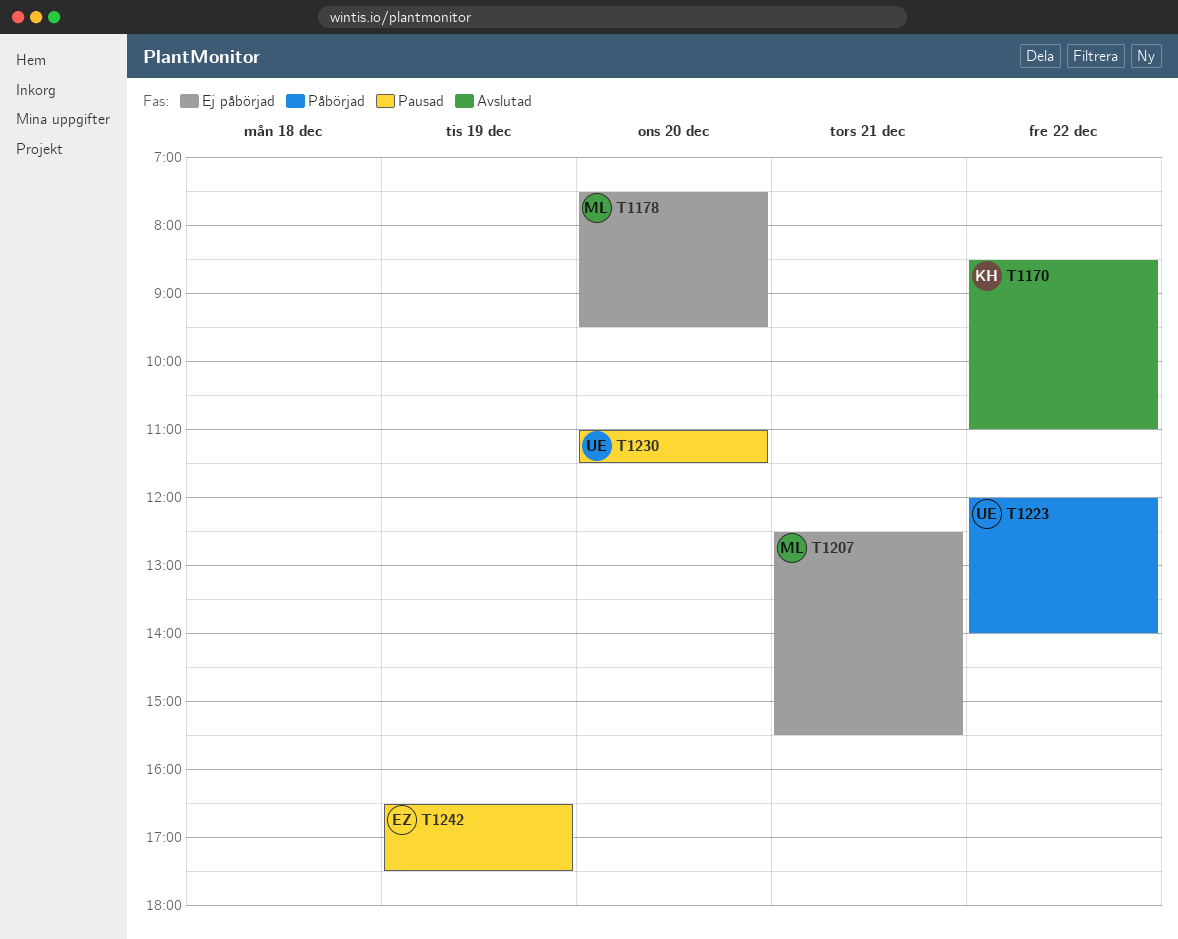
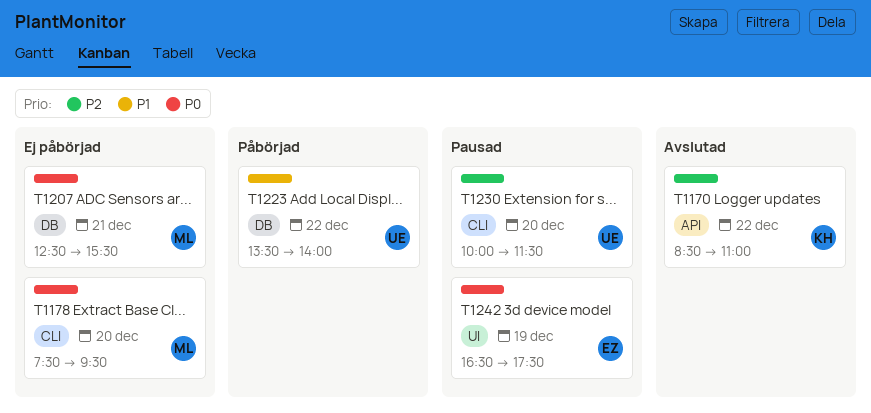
T1223, begins: 12:00 -> 13:30
T1230, begins: 11:00 -> 10:00

